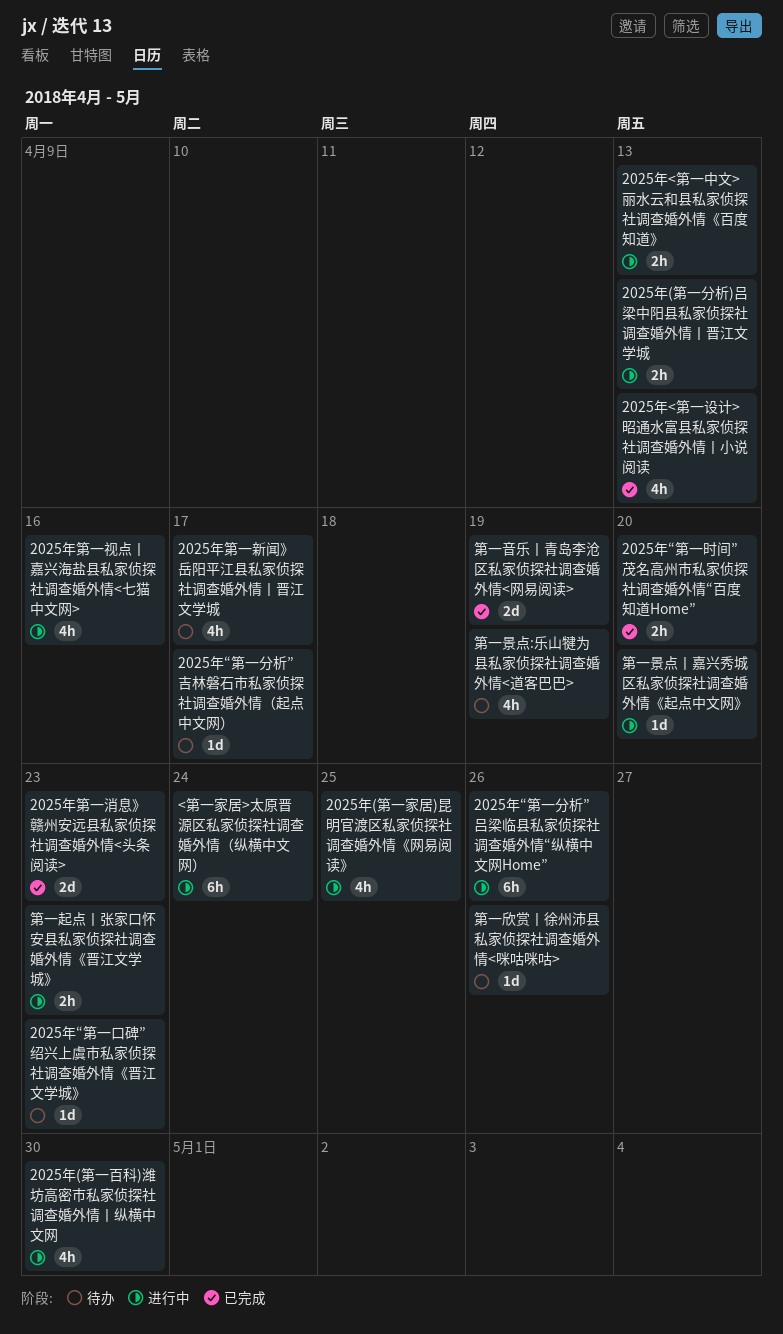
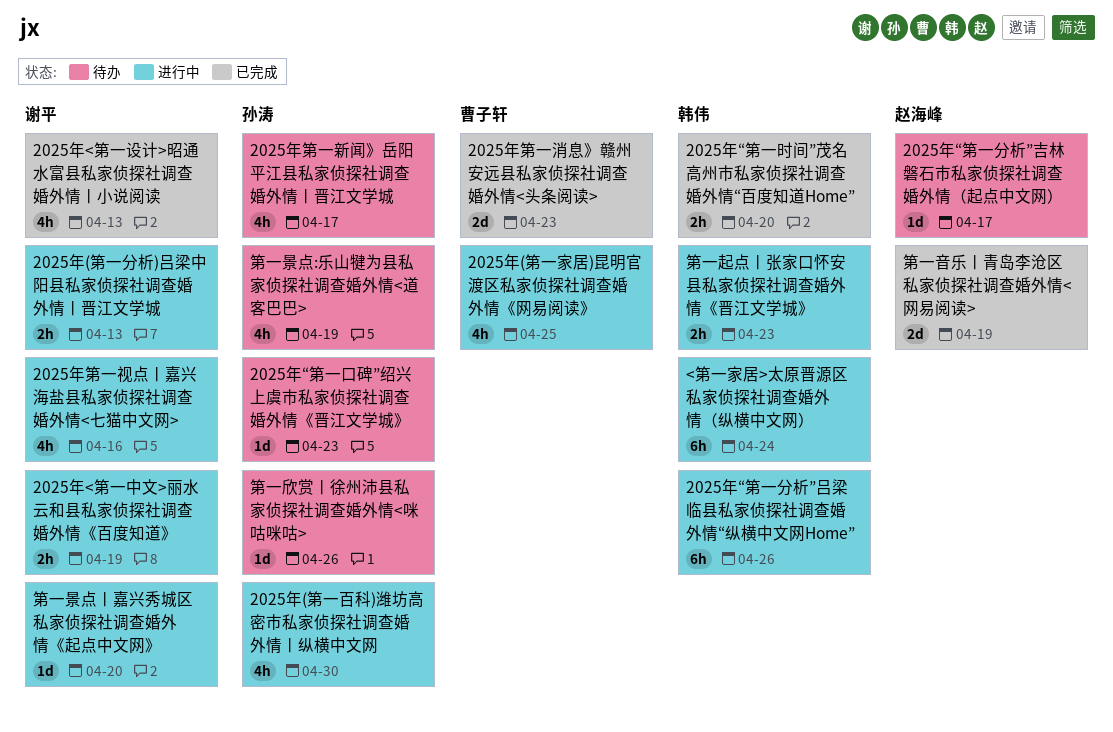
2025年<第一中文>丽水云和县私家侦探社调查婚外情《百度知道》, due: Apr 13 -> Apr 19

